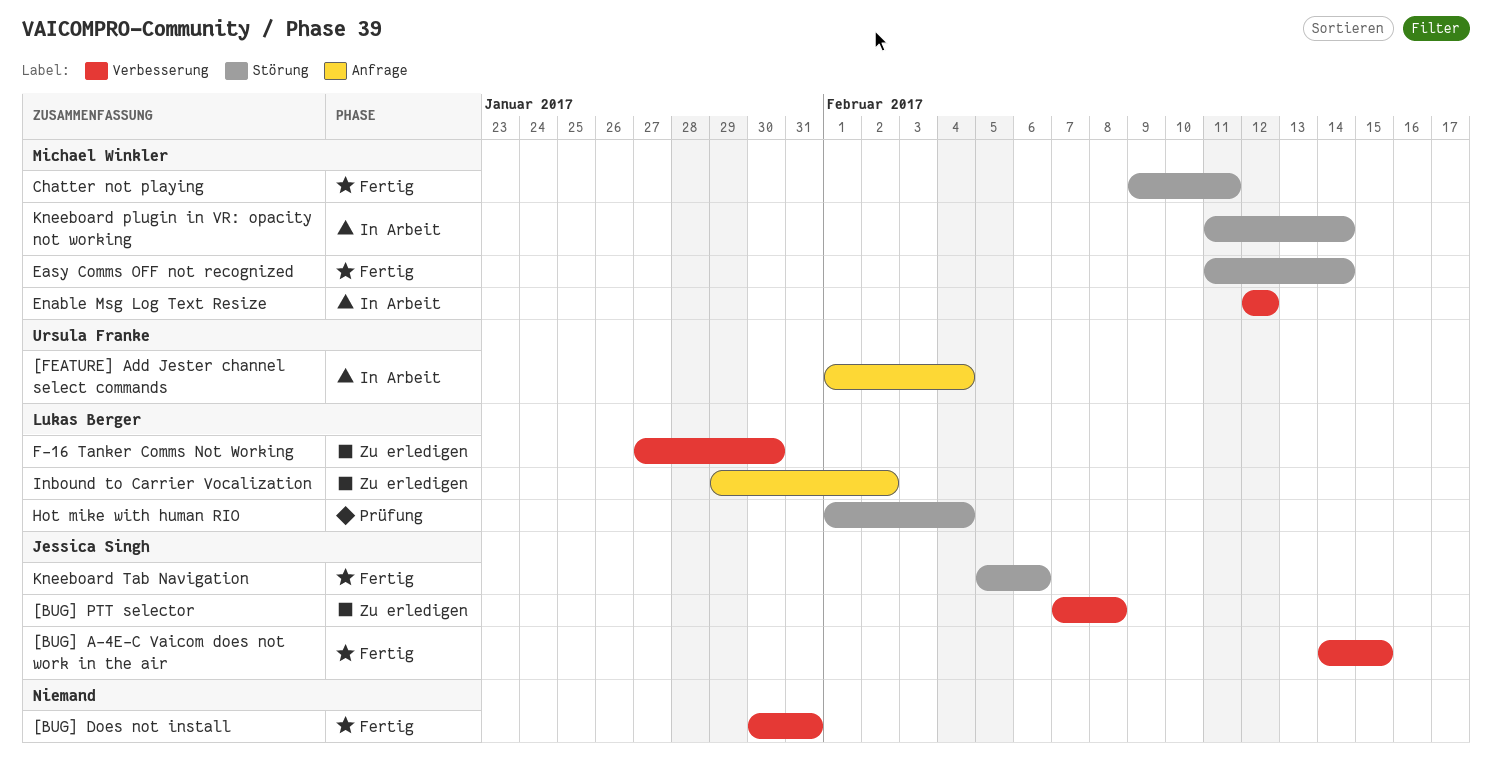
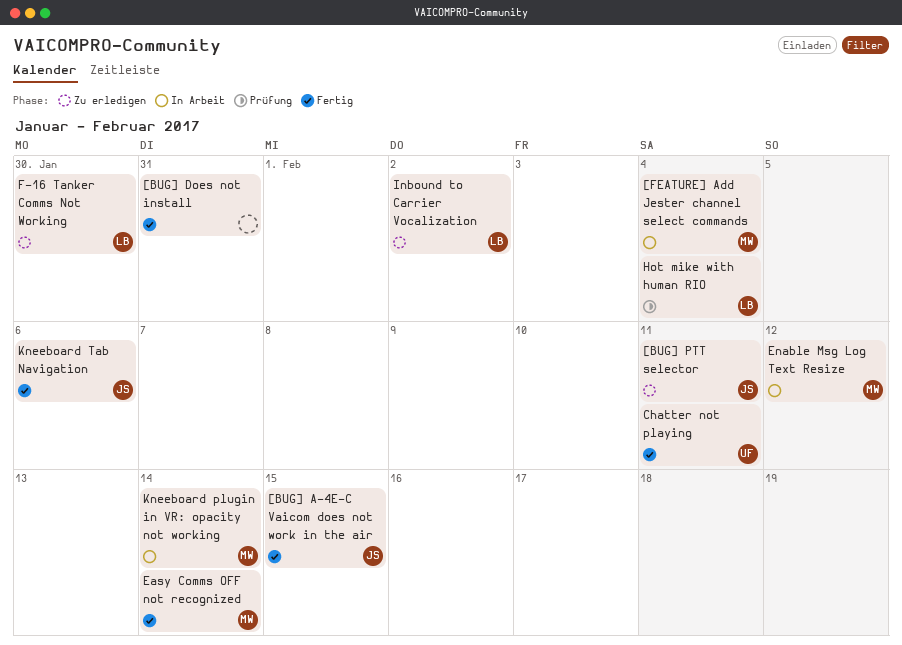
[BUG] PTT selector, due: Feb 8 -> Feb 11
[FEATURE] Add Jester channel select commands, owner: Ursula Franke -> Michael Winkler
Chatter not playing, owner: Michael Winkler -> Ursula Franke

